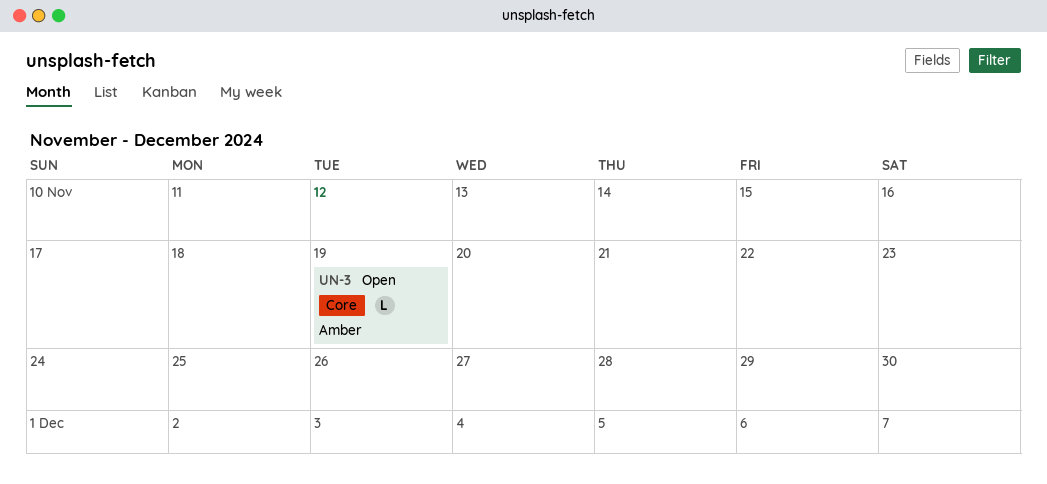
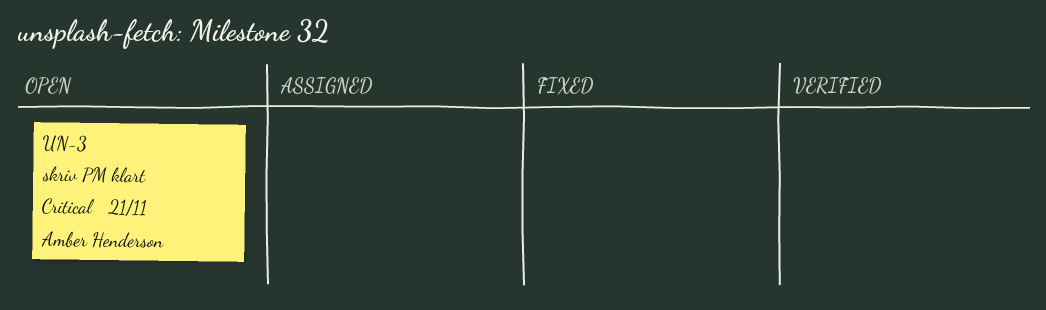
UN-3, due: Nov 19 -> Nov 21

